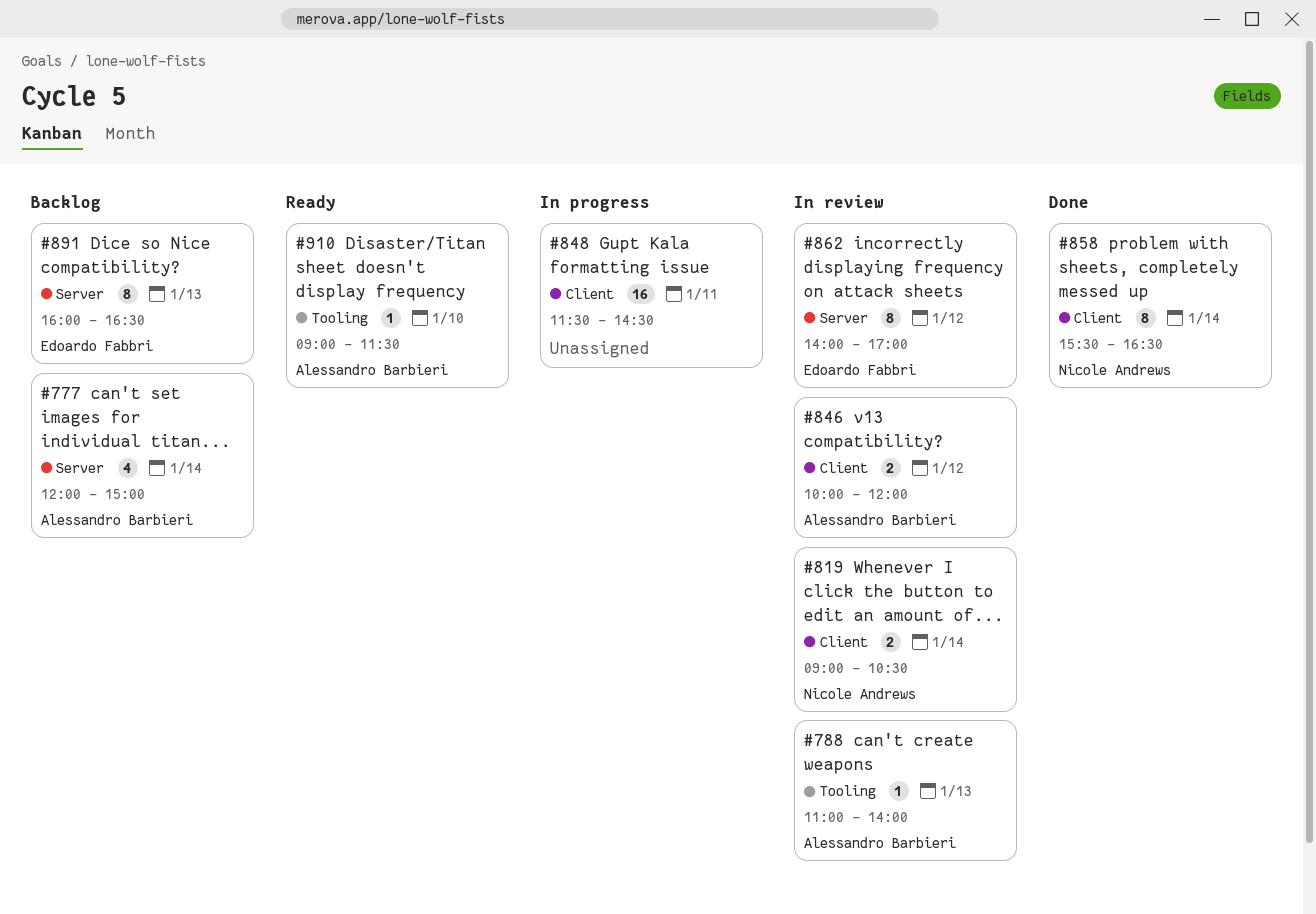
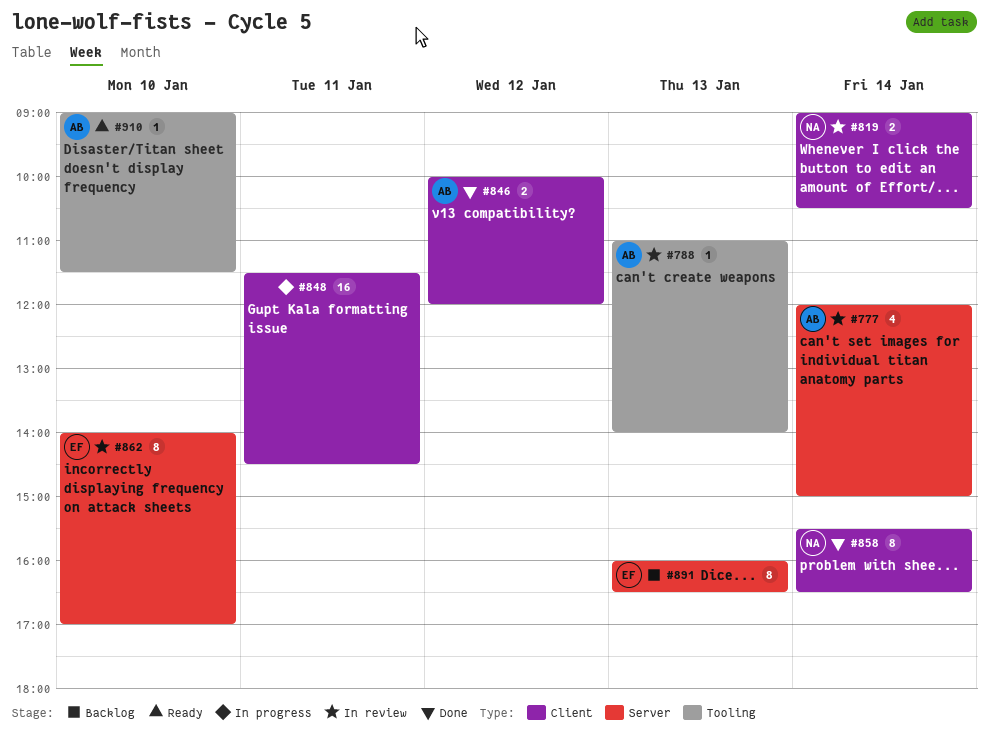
#777, status: Backlog -> In review
#846, status: In review -> Done
#862, day: Jan 12 -> Jan 10

